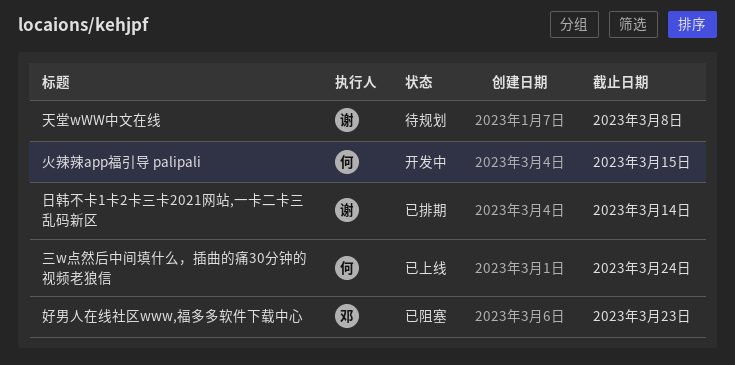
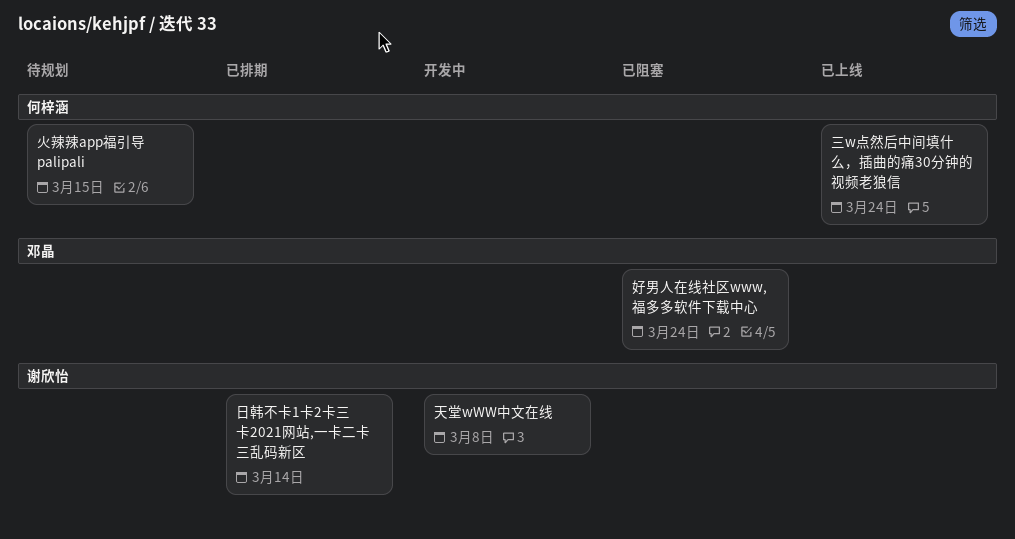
天堂wWW中文在线, status: 待规划 -> 开发中
好男人在线社区www,福多多软件下载中心, due: Mar 23 -> Mar 24
火辣辣app福引导 palipali, status: 开发中 -> 待规划

